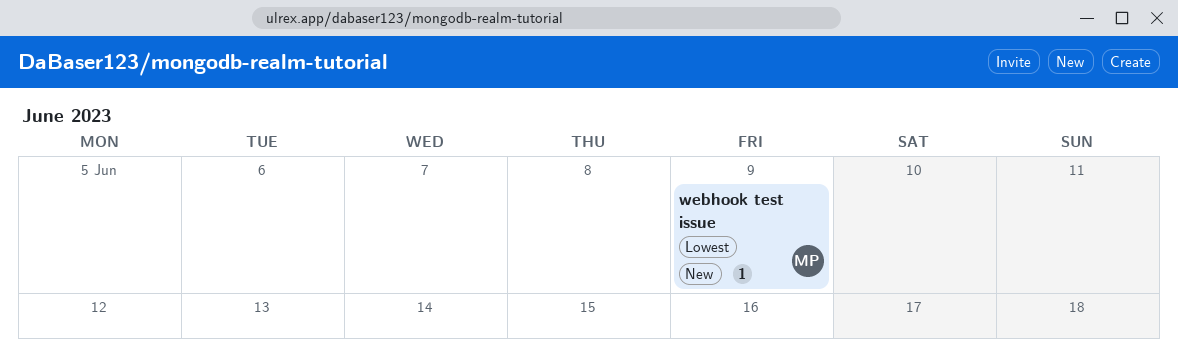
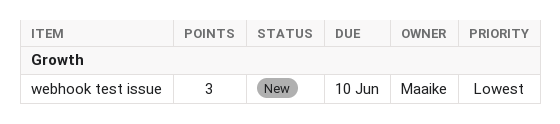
webhook test issue, estimate: 1 -> 3
webhook test issue, due: Jun 9 -> Jun 10

